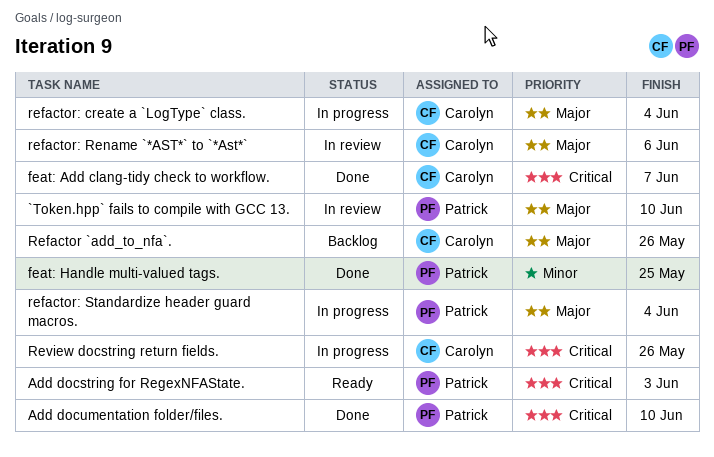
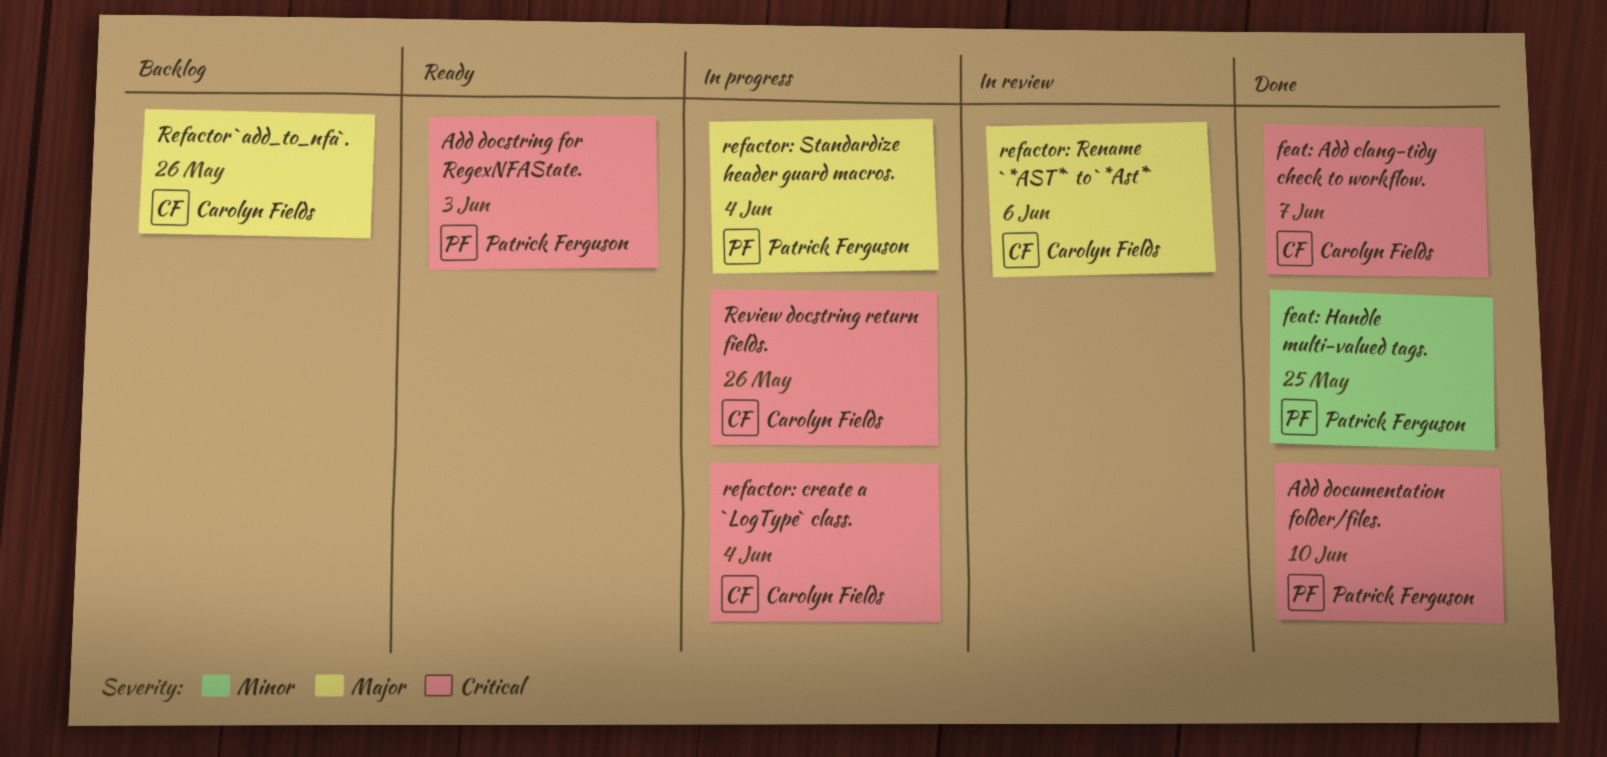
`Token.hpp` fails to compile with GCC 13.: present -> none
refactor: create a `LogType` class., priority: Major -> Critical

